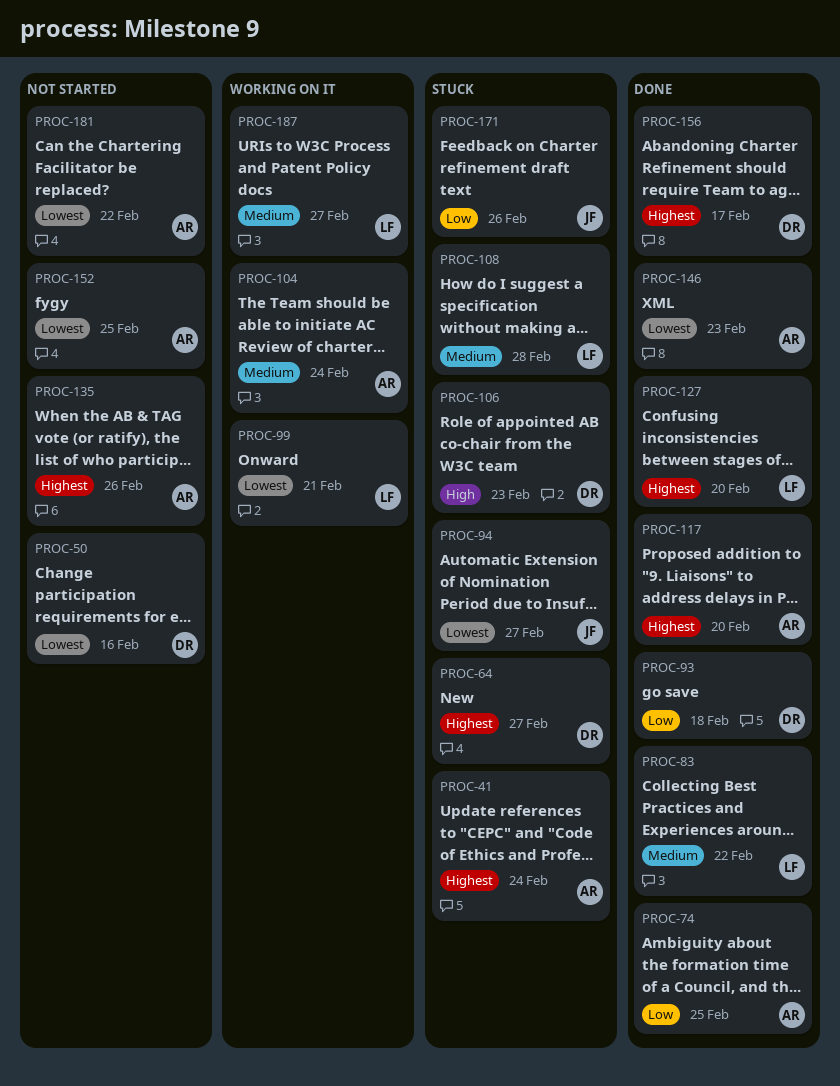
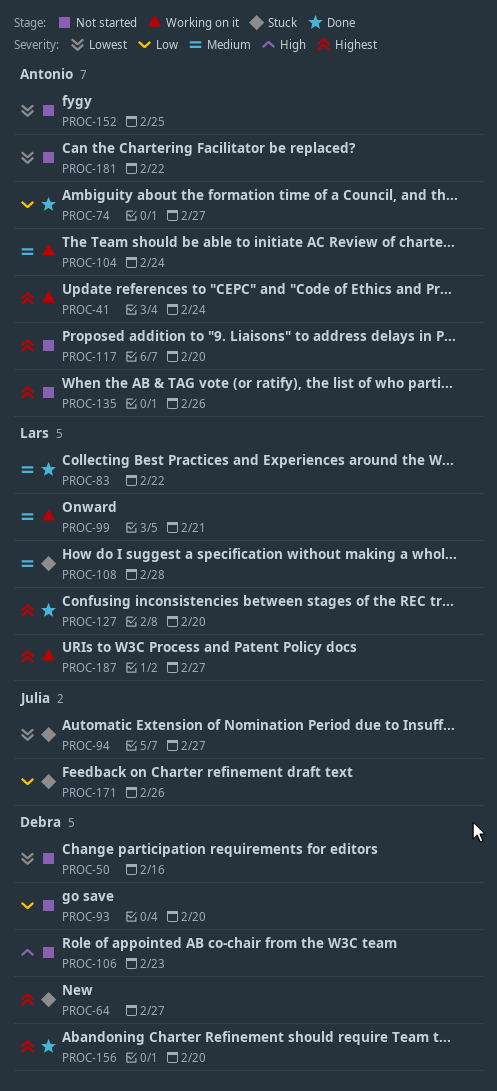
PROC-41, status: Stuck -> Working on it
PROC-74, due: Feb 25 -> Feb 27
PROC-93, status: Done -> Not started
PROC-93, due: Feb 18 -> Feb 20
PROC-99, priority: Lowest -> Medium
PROC-106, status: Stuck -> Not started
PROC-117, status: Done -> Not started
PROC-146: present -> none
PROC-156, due: Feb 17 -> Feb 20
PROC-187, priority: Medium -> Highest

